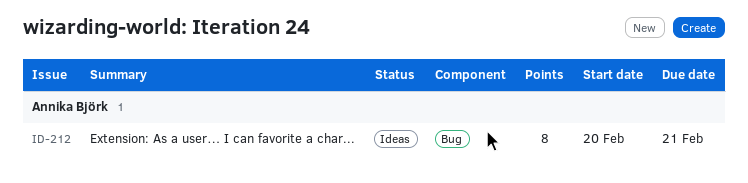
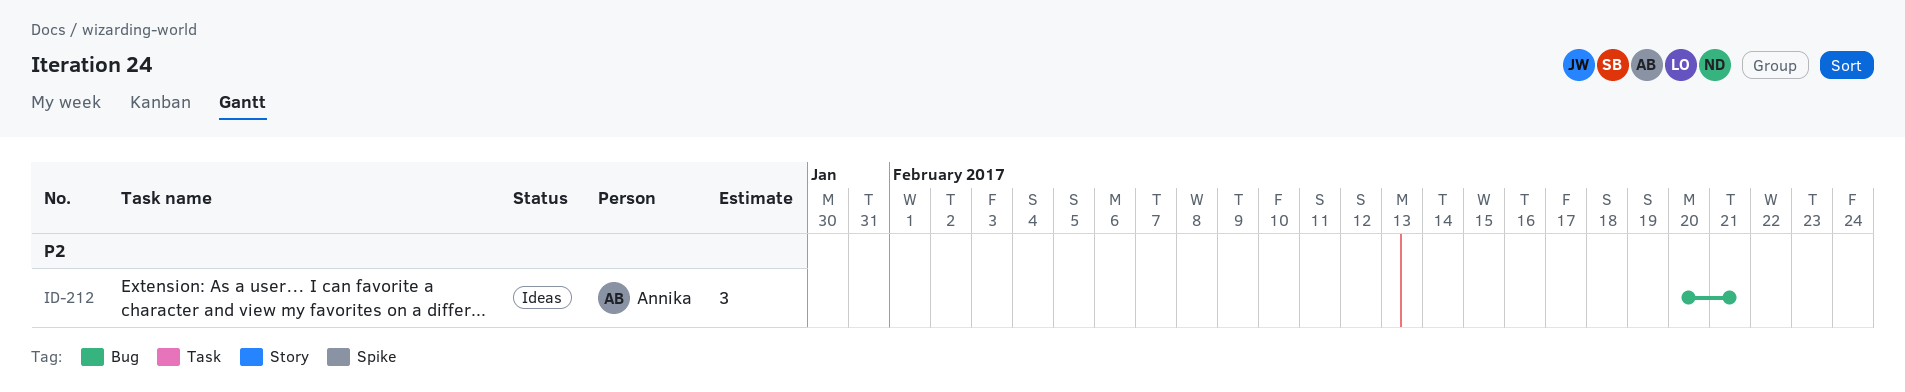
ID-212, estimate: 8 -> 3

